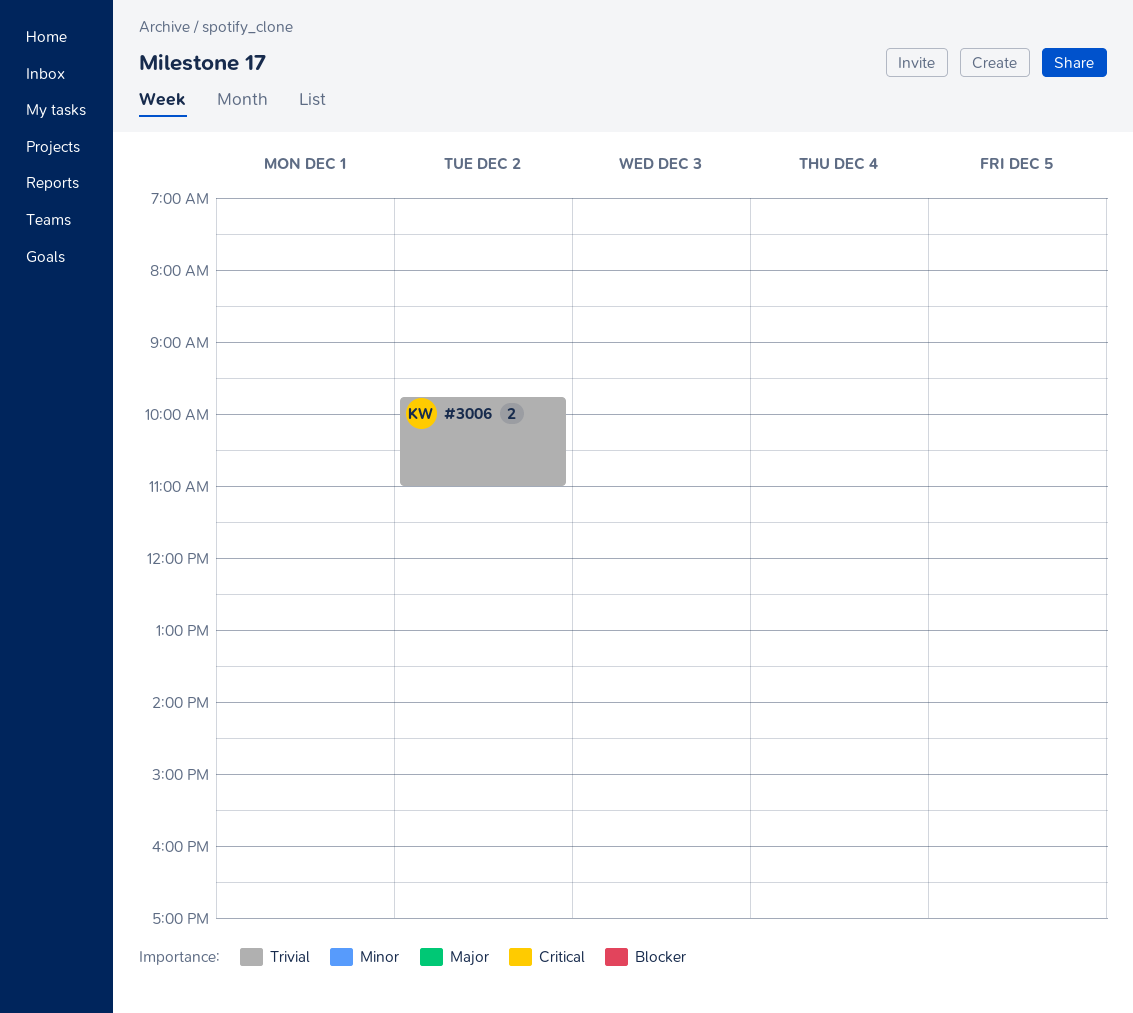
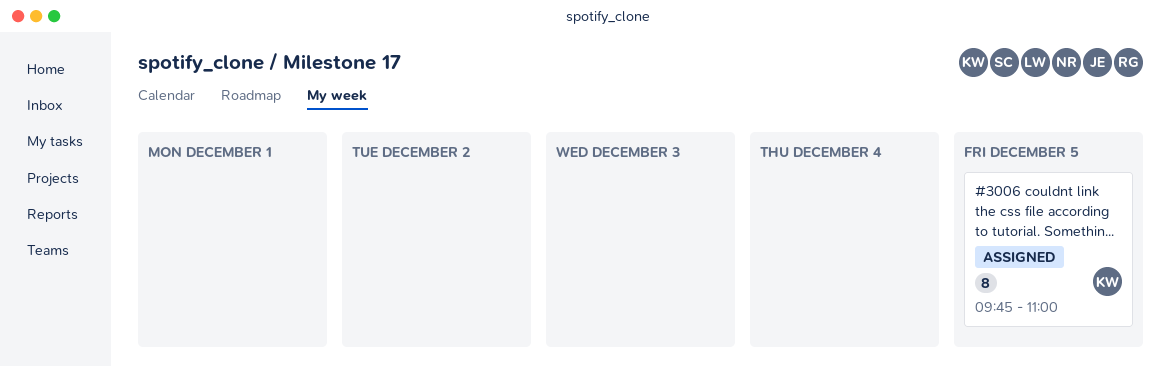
#3006, estimate: 2 -> 8
#3006, day: Dec 2 -> Dec 5

